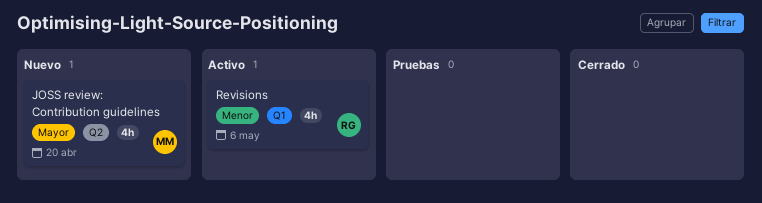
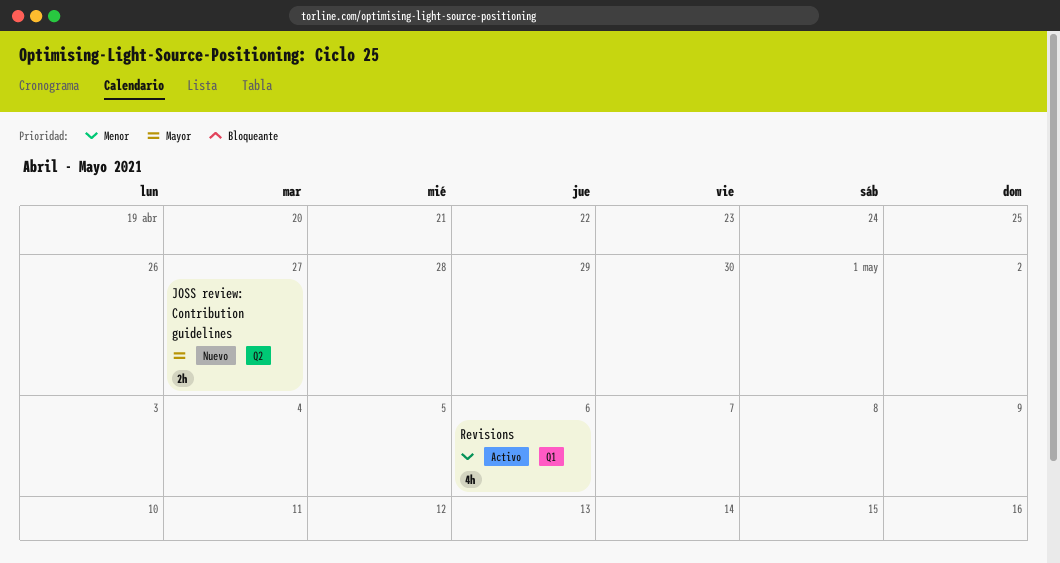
JOSS review: Contribution guidelines, estimate: 4h -> 2h
JOSS review: Contribution guidelines, due: Apr 20 -> Apr 27

